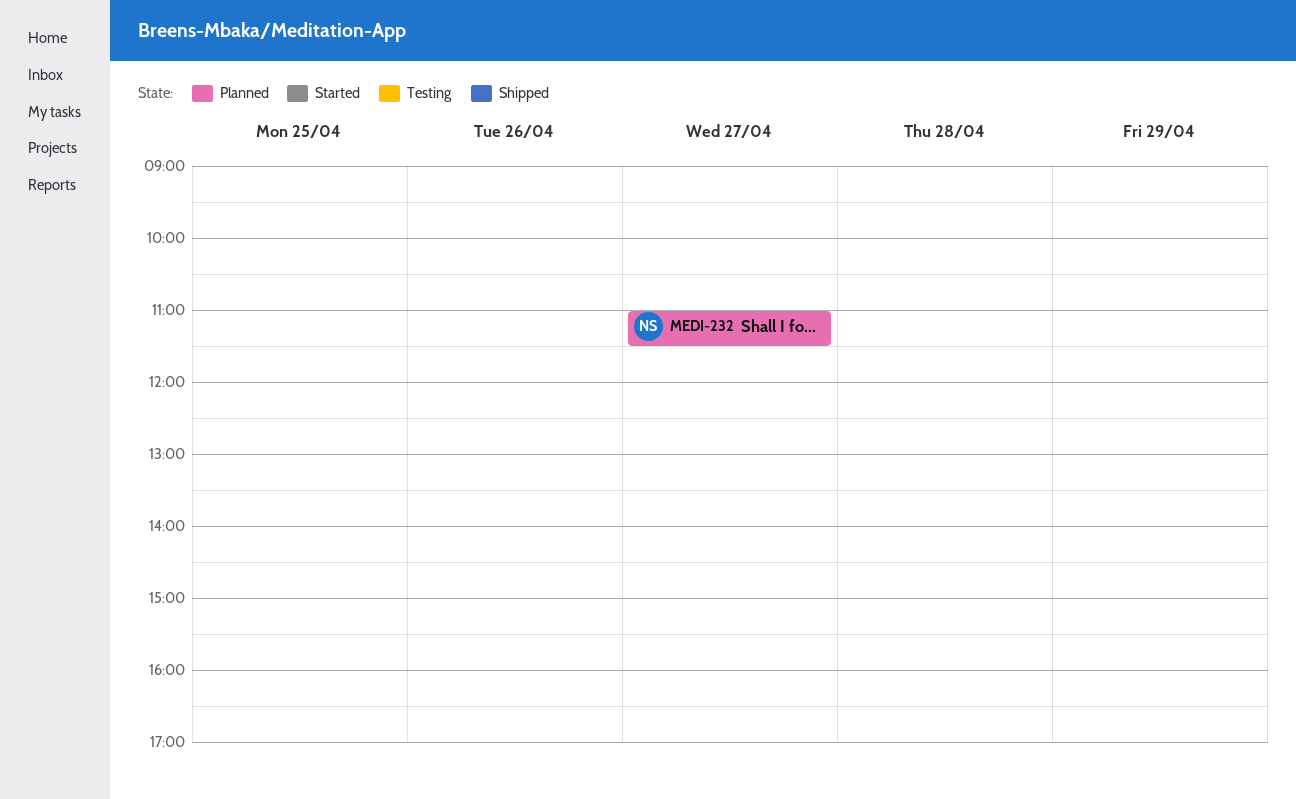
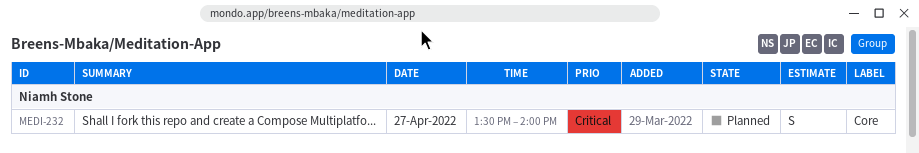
MEDI-232, begins: 11:00 -> 13:30
MEDI-232, ends: 11:30 -> 14:00

